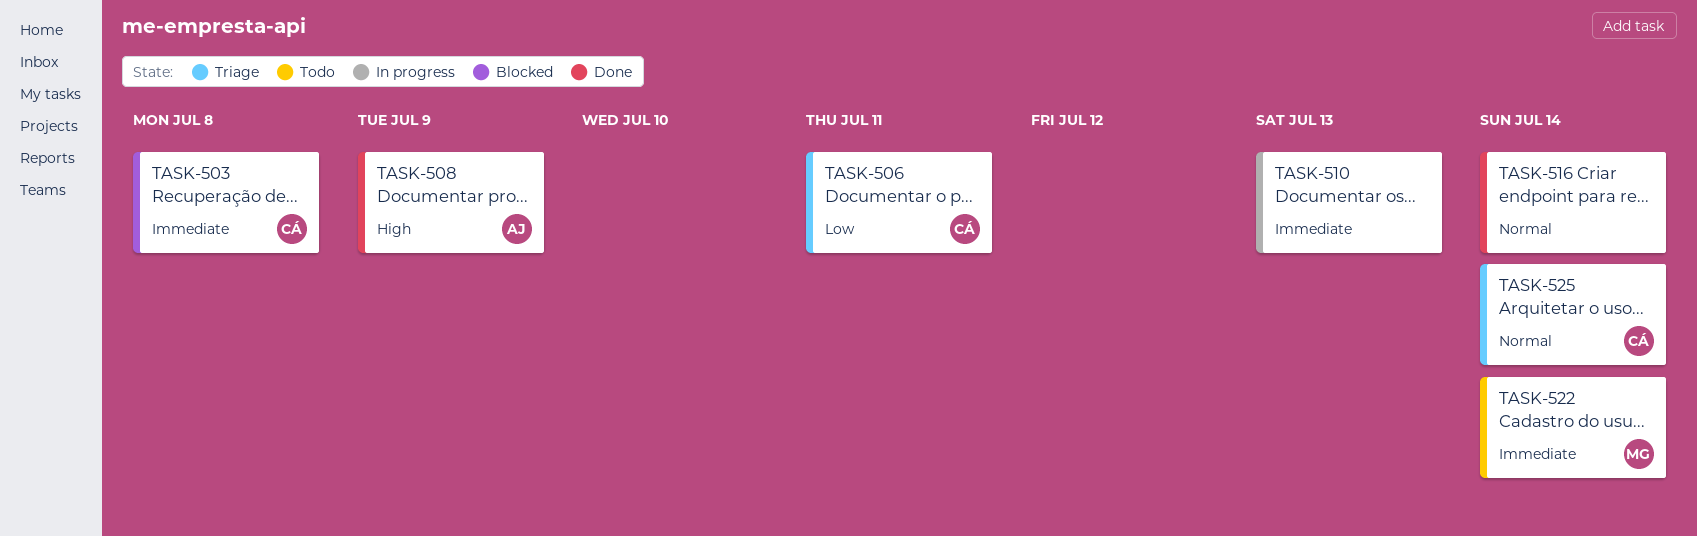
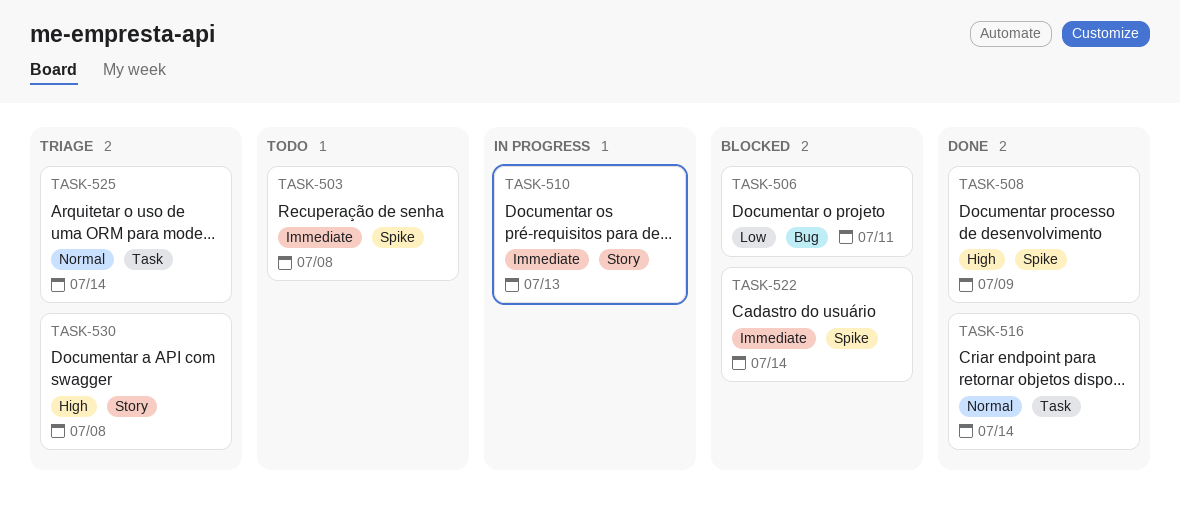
TASK-503, status: Blocked -> Todo
TASK-506, status: Triage -> Blocked
TASK-522, status: Todo -> Blocked
TASK-530: none -> present

